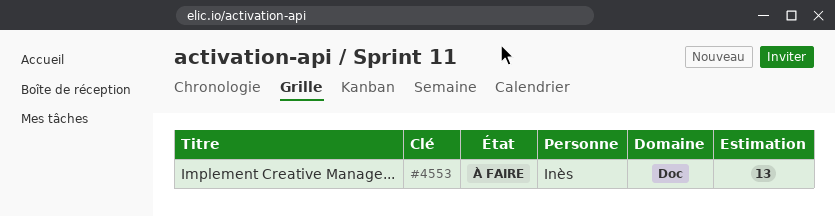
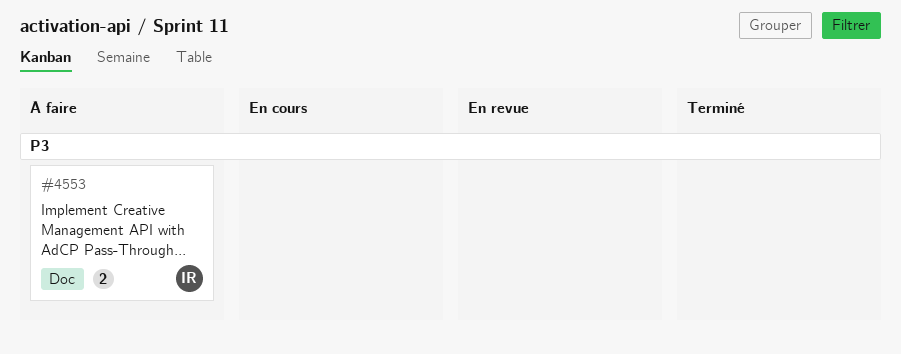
#4553, estimate: 13 -> 2

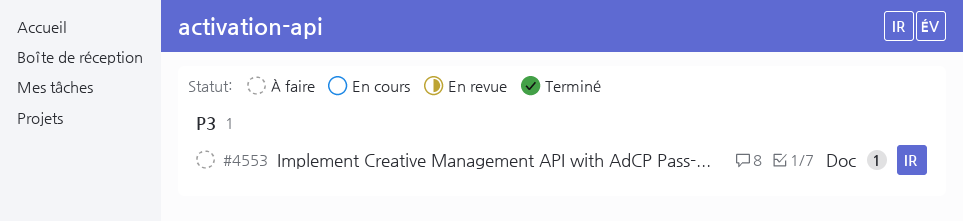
#4553, estimate: 2 -> 1

